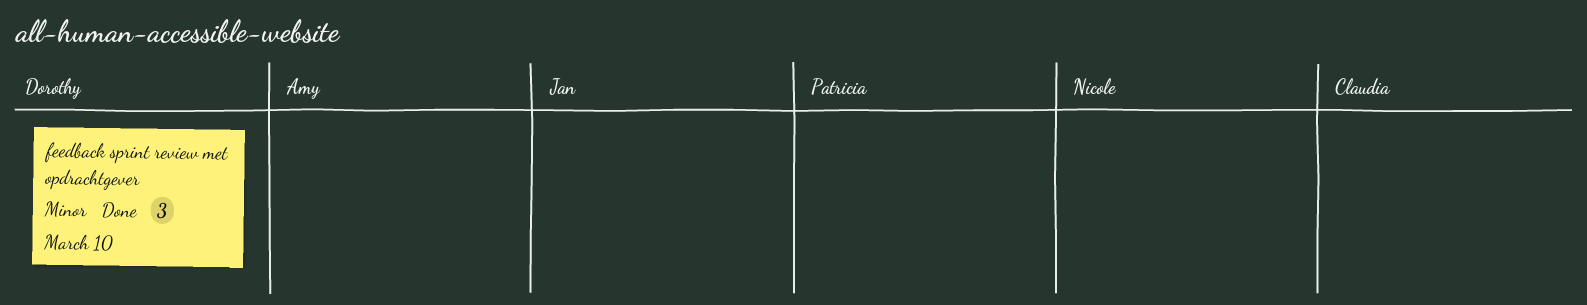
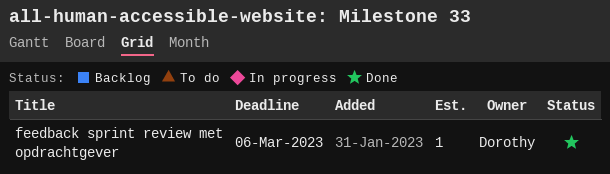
feedback sprint review met opdrachtgever, estimate: 3 -> 1
feedback sprint review met opdrachtgever, due: Mar 10 -> Mar 6

